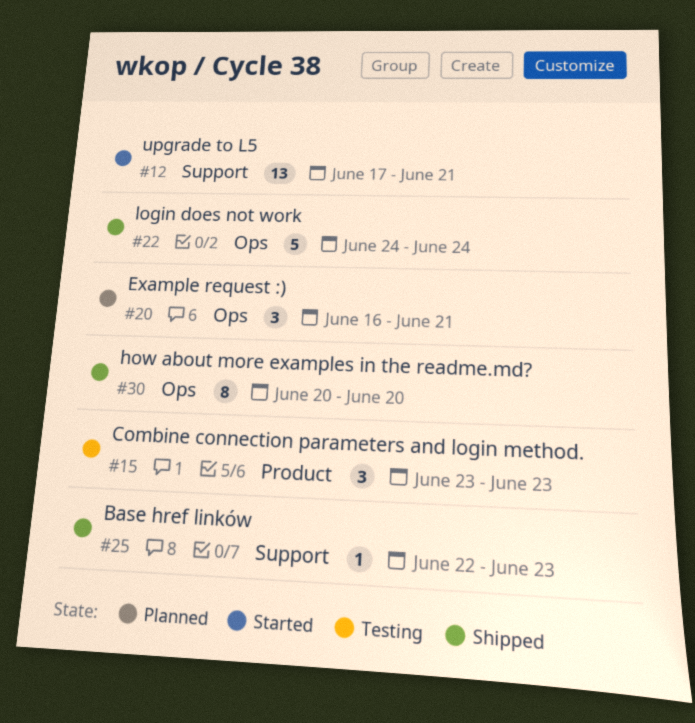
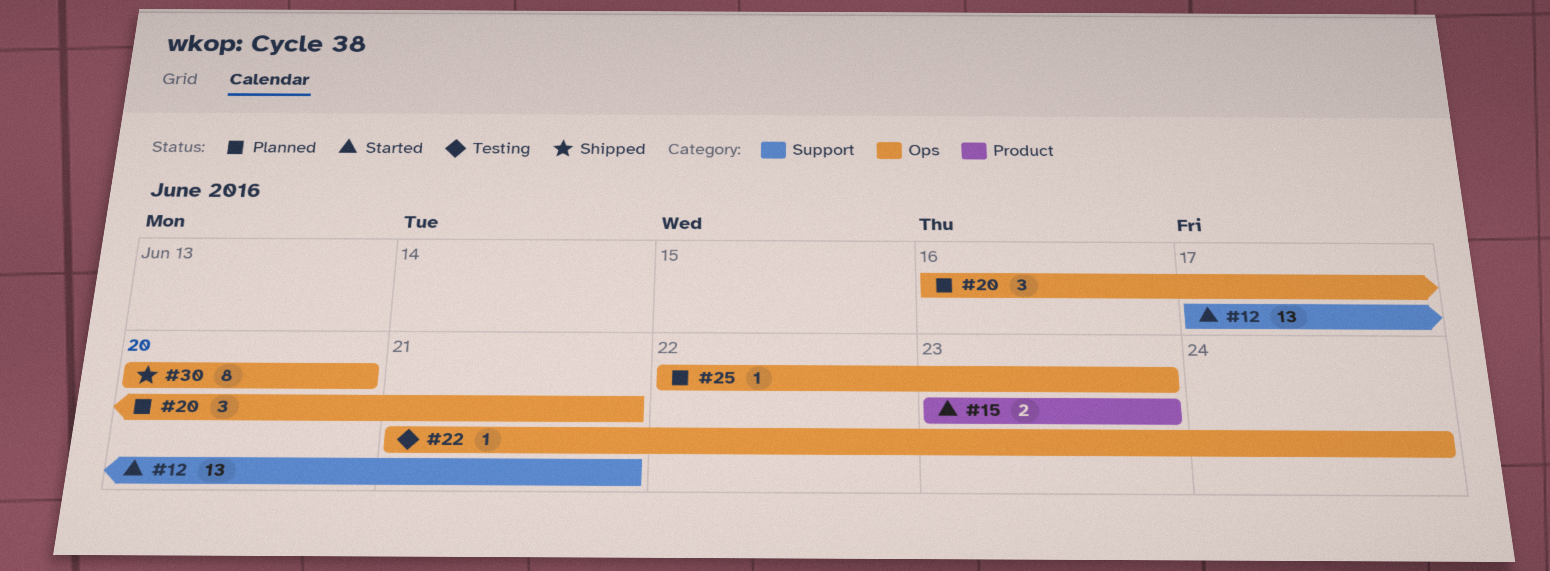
#15, status: Testing -> Started
#15, estimate: 3 -> 2
#22, status: Shipped -> Testing
#22, estimate: 5 -> 1
#22, start: Jun 24 -> Jun 21
#25, status: Shipped -> Planned
#25, label: Support -> Ops

